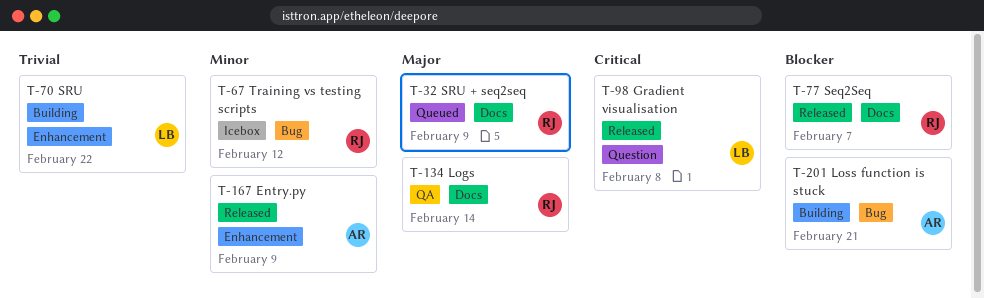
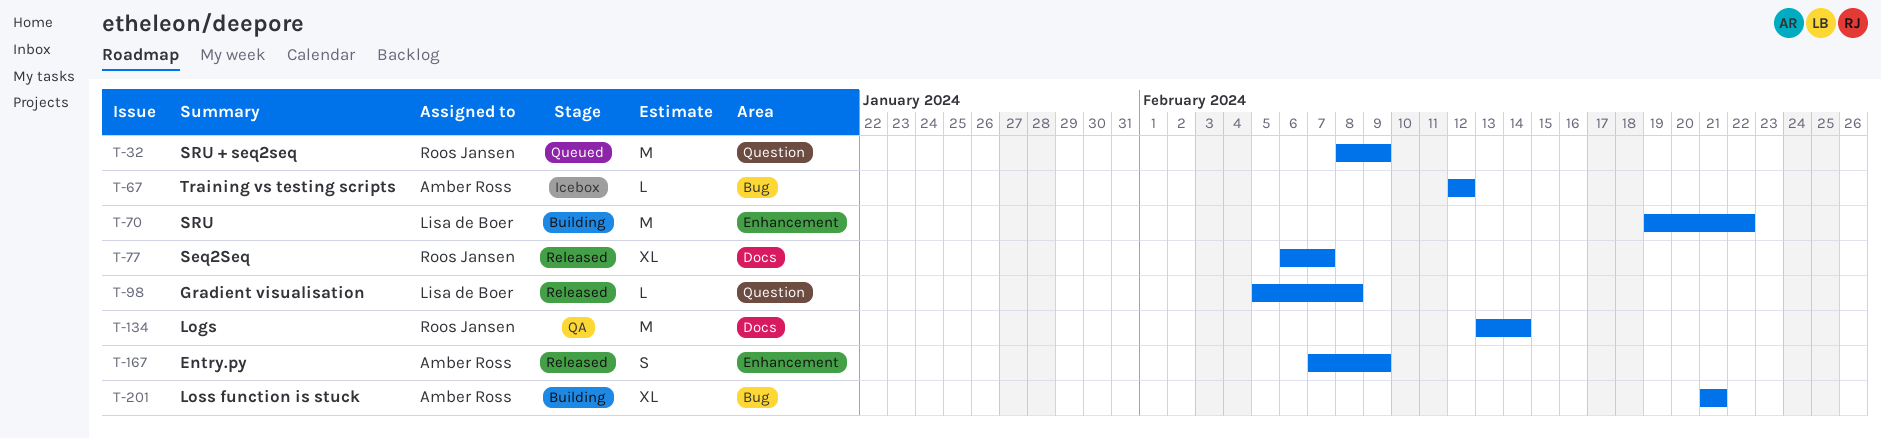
T-32, label: Docs -> Question
T-67, owner: Roos Jansen -> Amber Ross

